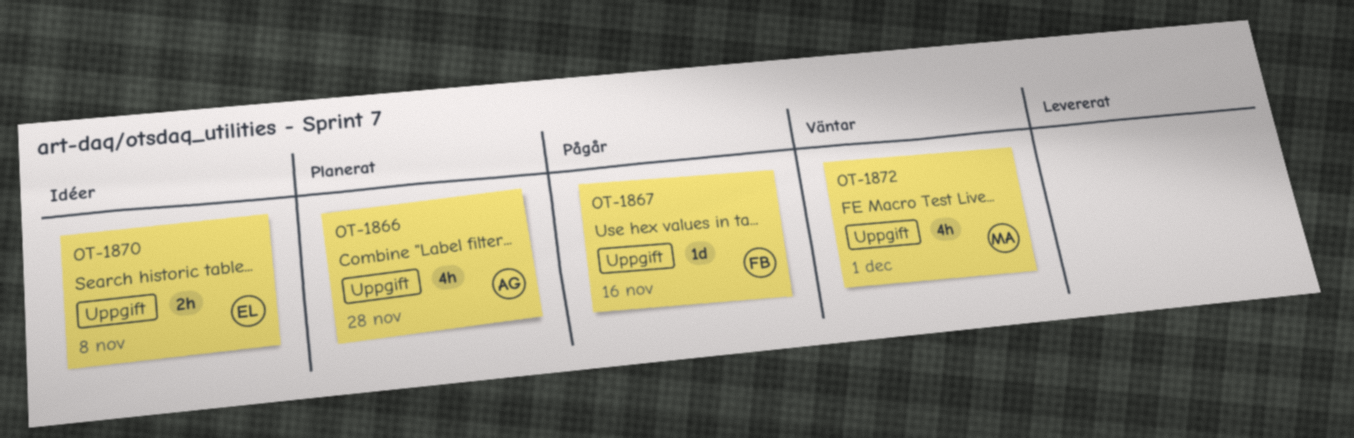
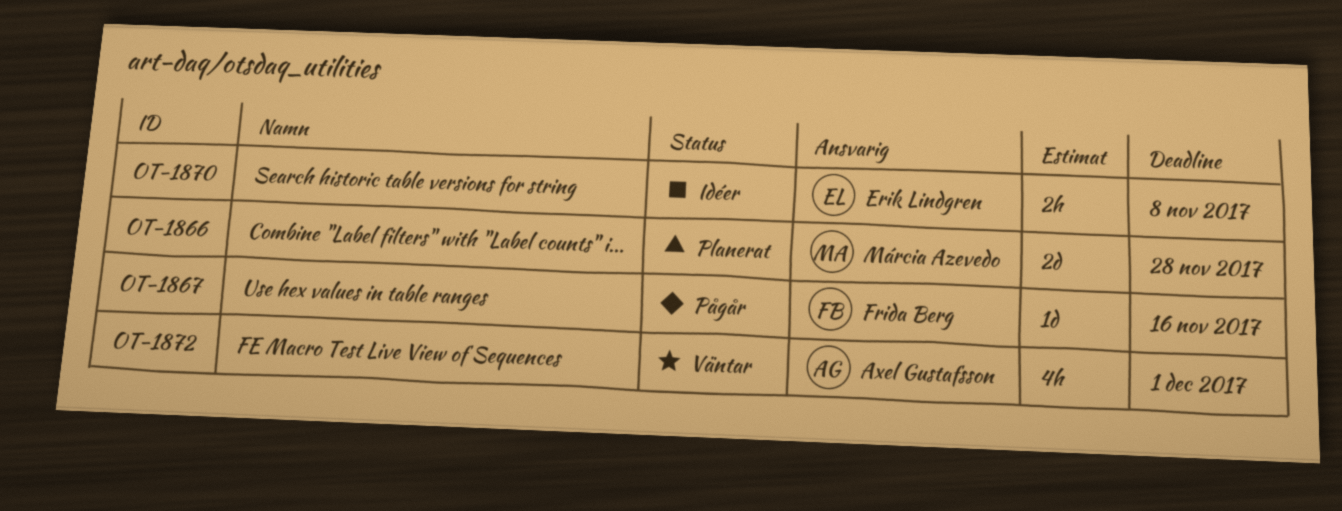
OT-1866, owner: Axel Gustafsson -> Márcia Azevedo
OT-1866, estimate: 4h -> 2d
OT-1872, owner: Márcia Azevedo -> Axel Gustafsson

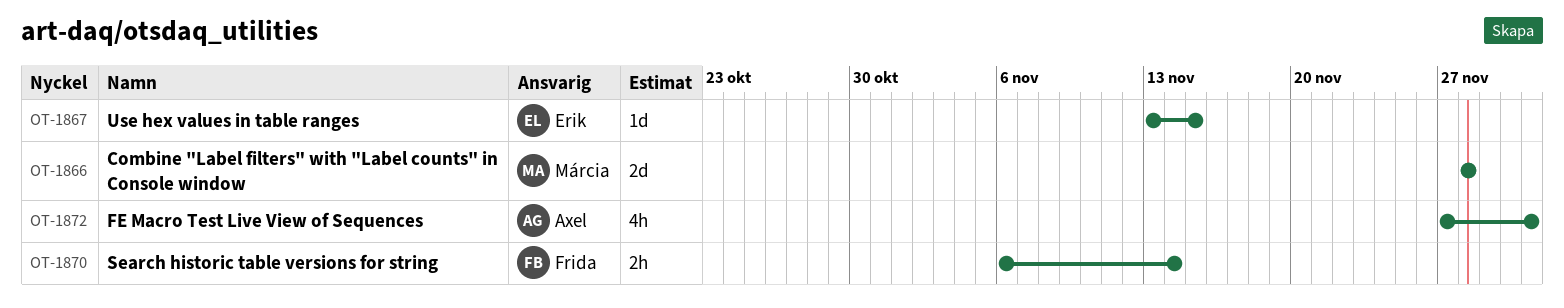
OT-1867, owner: Frida Berg -> Erik Lindgren
OT-1867, due: Nov 16 -> Nov 15
OT-1870, owner: Erik Lindgren -> Frida Berg
OT-1870, due: Nov 8 -> Nov 14

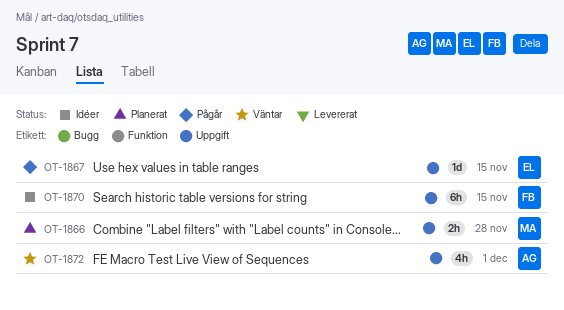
OT-1866, estimate: 2d -> 2h
OT-1870, estimate: 2h -> 6h
OT-1870, due: Nov 14 -> Nov 15

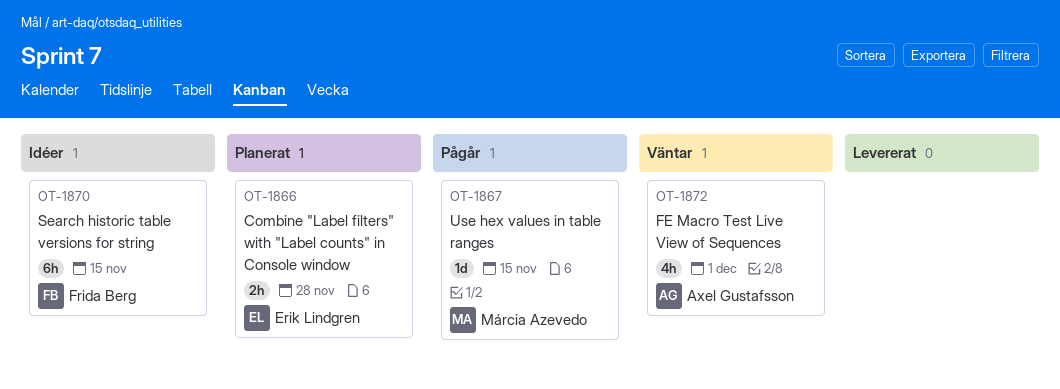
OT-1866, owner: Márcia Azevedo -> Erik Lindgren
OT-1867, owner: Erik Lindgren -> Márcia Azevedo

